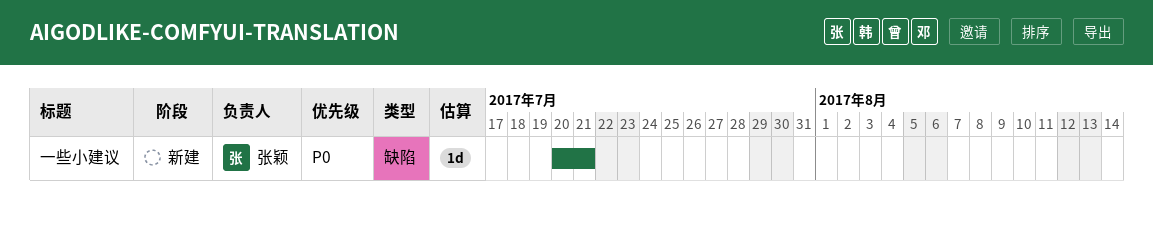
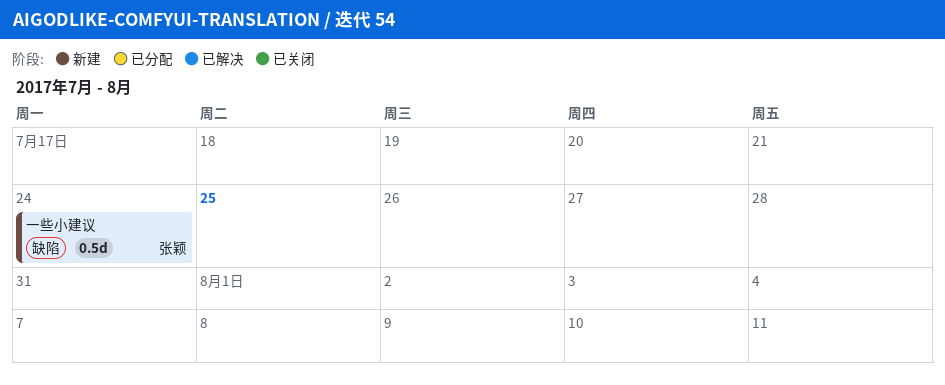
一些小建议, estimate: 1d -> 0.5d
一些小建议, due: Jul 21 -> Jul 24

